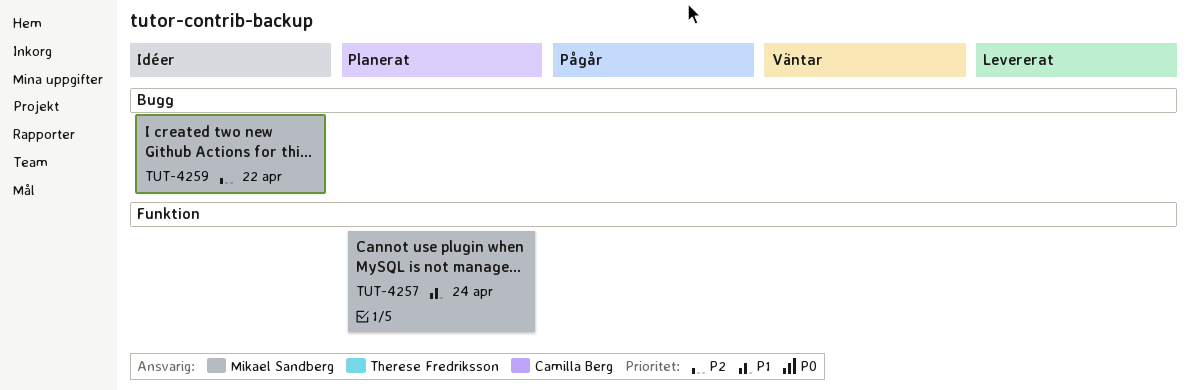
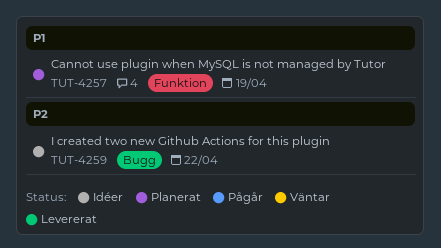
TUT-4257, due: Apr 24 -> Apr 19

